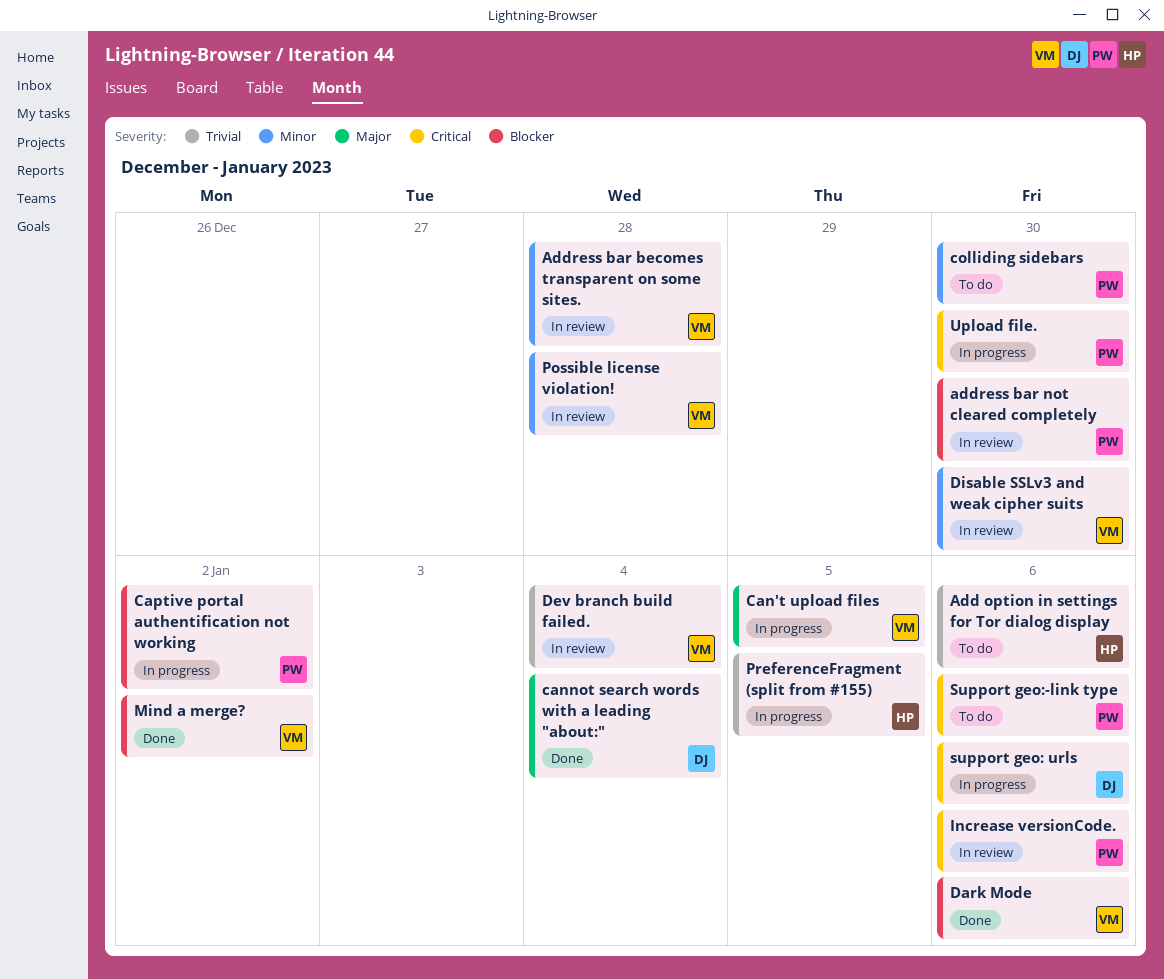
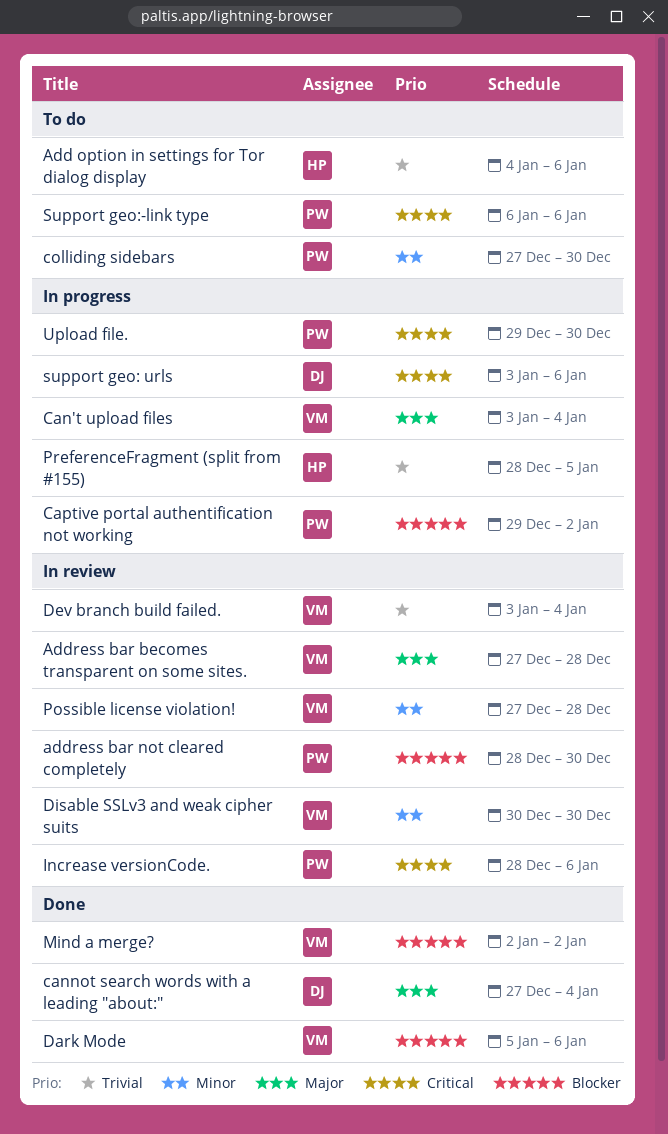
Address bar becomes transparent on some sites., priority: Minor -> Major
Can't upload files, due: Jan 5 -> Jan 4

